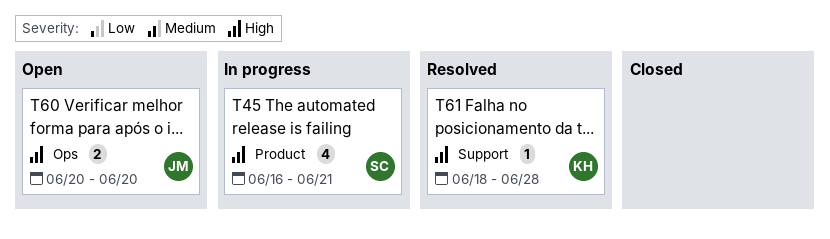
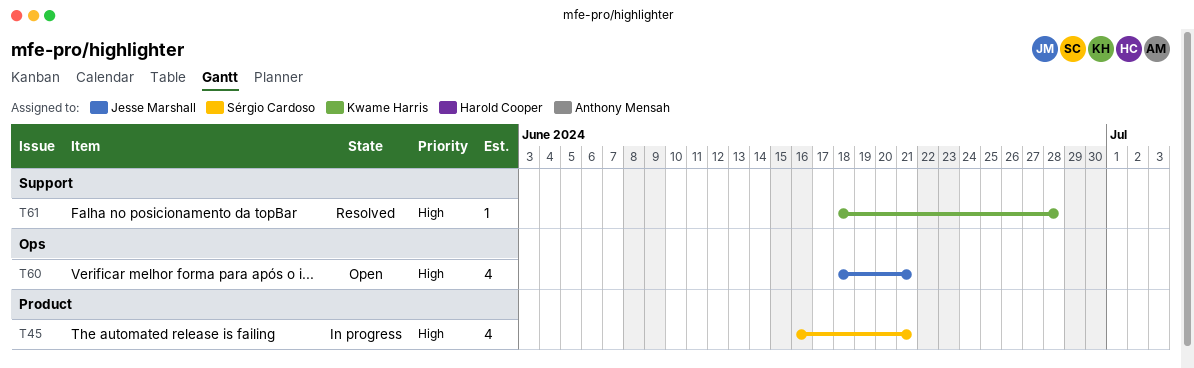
T60, estimate: 2 -> 4
T60, start: Jun 20 -> Jun 18
T60, due: Jun 20 -> Jun 21

